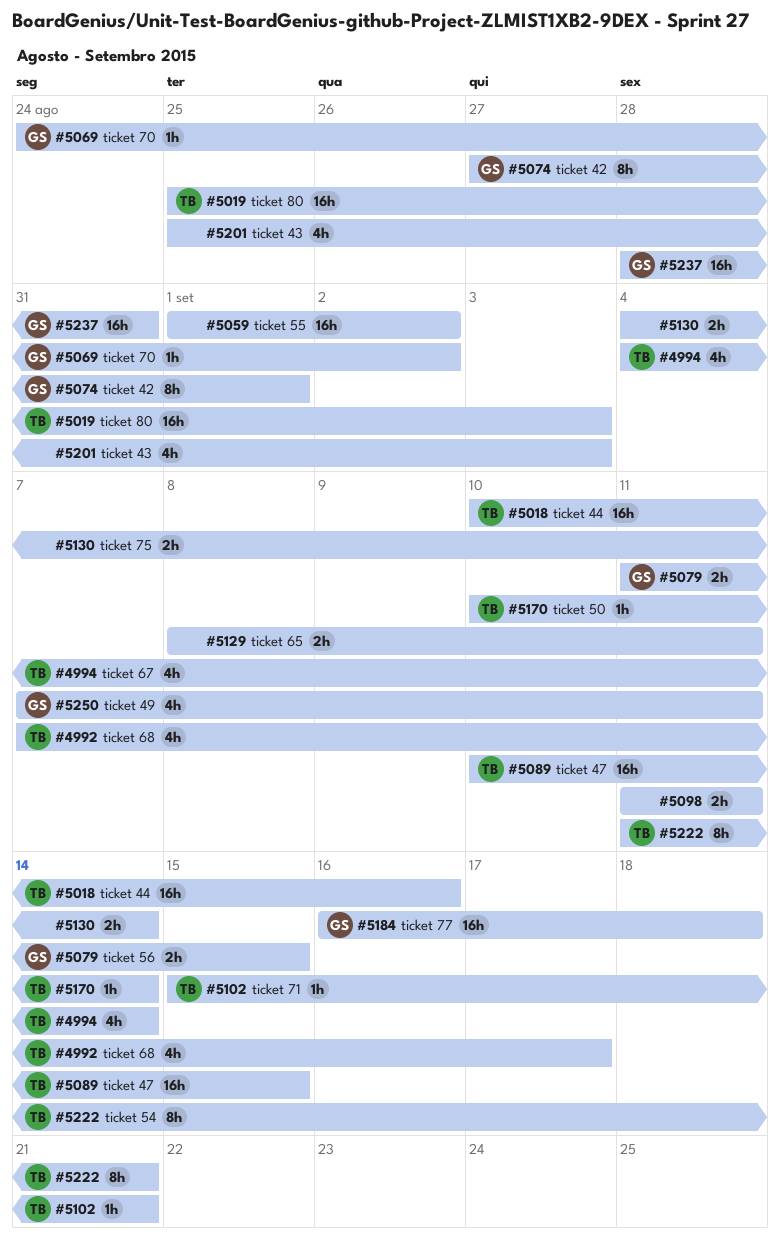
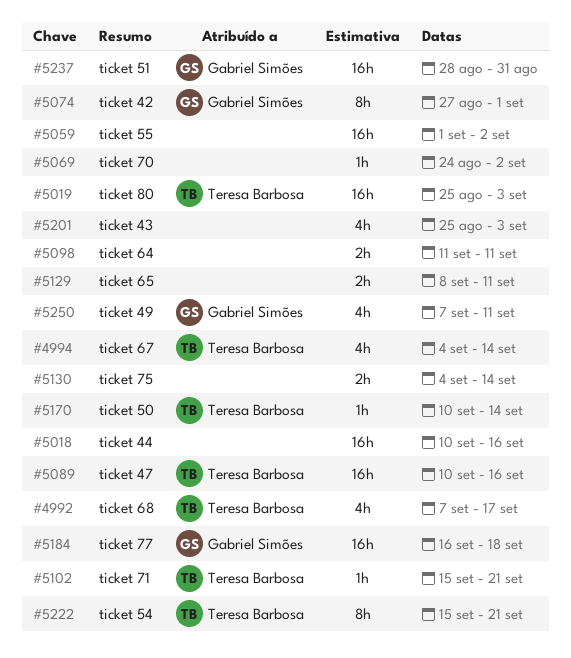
#5018, owner: Teresa Barbosa -> none
#5069, owner: Gabriel Simões -> none
#5079: present -> none
#5089, due: Sep 15 -> Sep 16
#5222, start: Sep 11 -> Sep 15

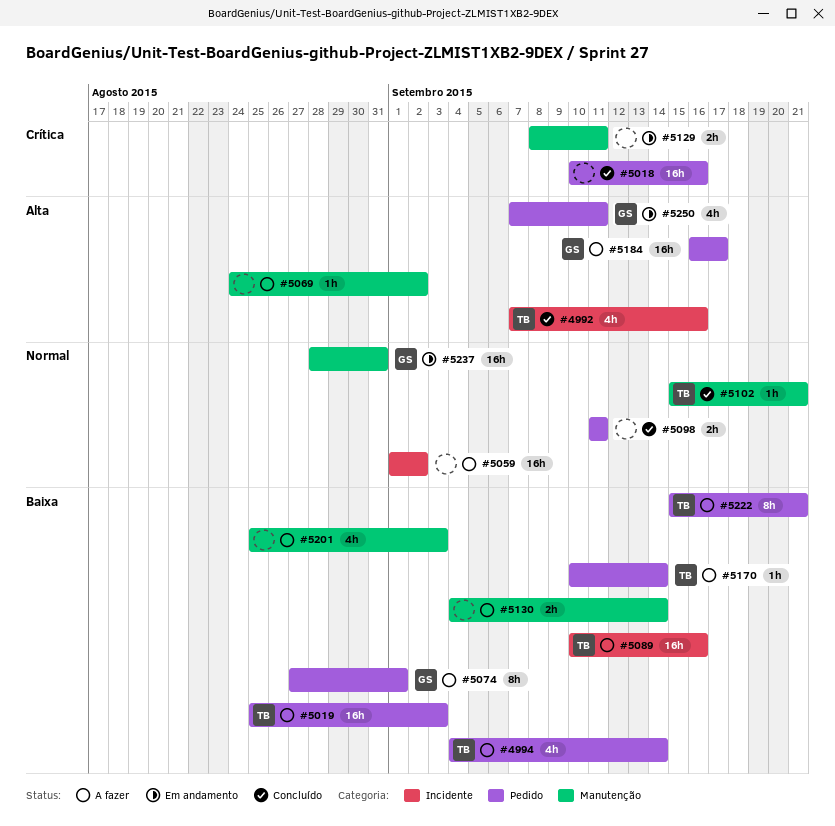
#4992, due: Sep 17 -> Sep 16
#5184, due: Sep 18 -> Sep 17

